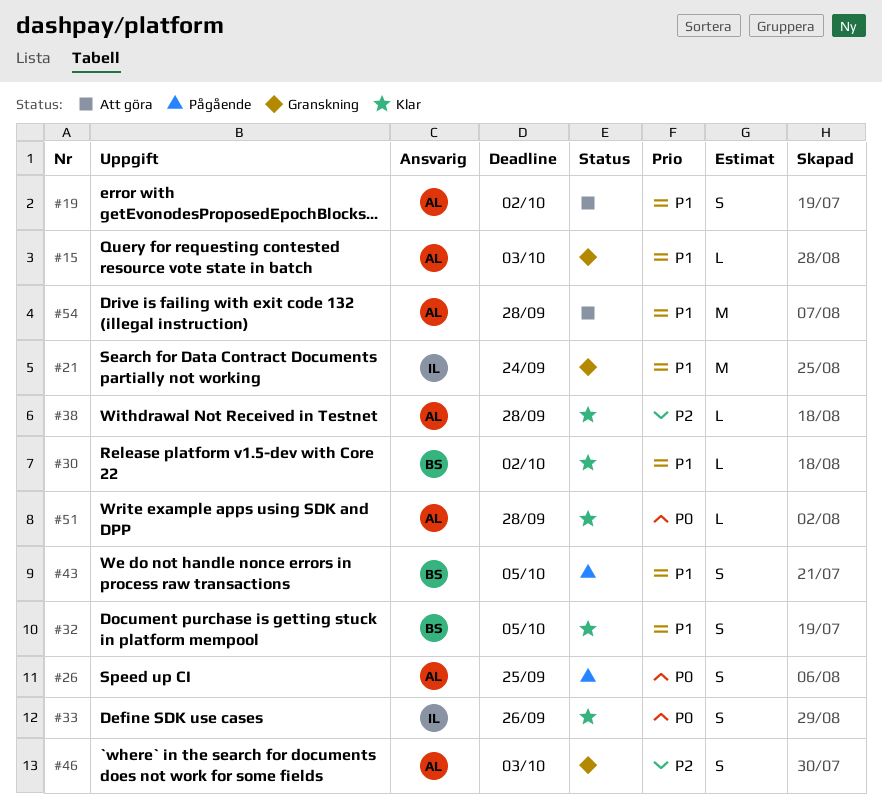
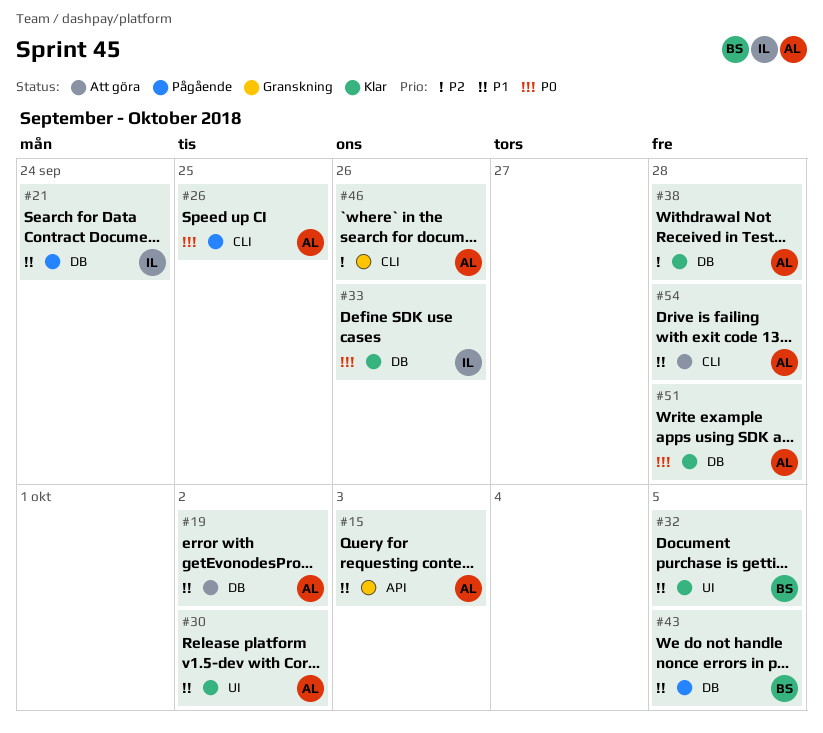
#21, status: Granskning -> Pågående
#30, owner: BS -> AL
#46, due: Oct 3 -> Sep 26

